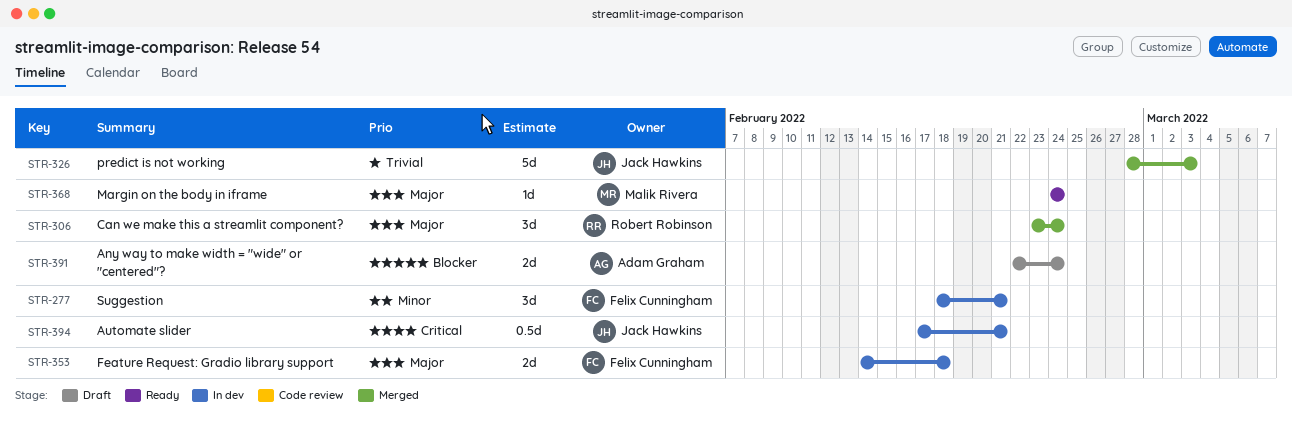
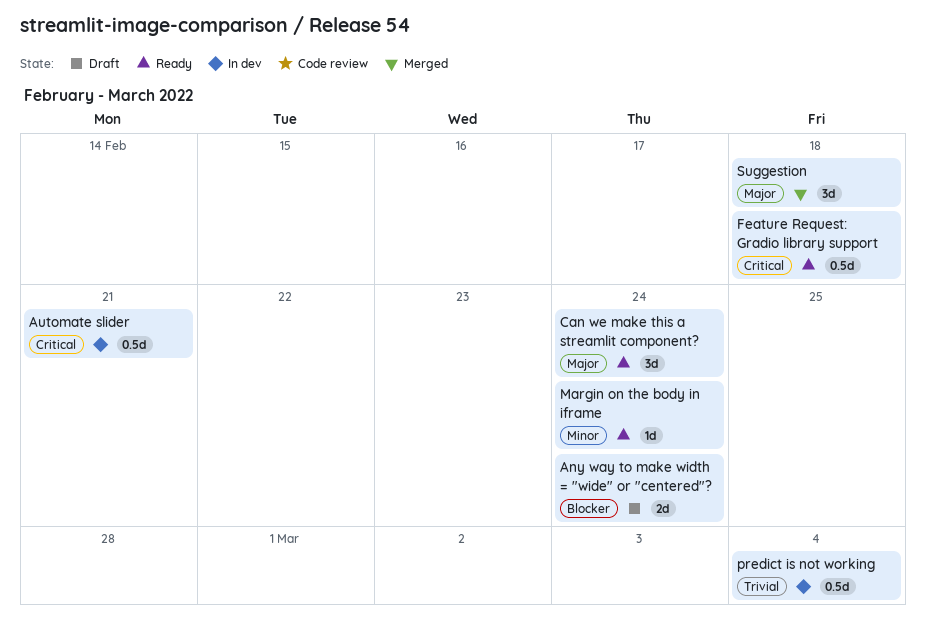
Can we make this a streamlit component?, status: Merged -> Ready
Feature Request: Gradio library support, status: In dev -> Ready
Feature Request: Gradio library support, priority: Major -> Critical
Feature Request: Gradio library support, estimate: 2d -> 0.5d
Margin on the body in iframe, priority: Major -> Minor
predict is not working, status: Merged -> In dev
predict is not working, estimate: 5d -> 0.5d
predict is not working, due: Mar 3 -> Mar 4
Suggestion, status: In dev -> Merged
Suggestion, priority: Minor -> Major
Suggestion, due: Feb 21 -> Feb 18

